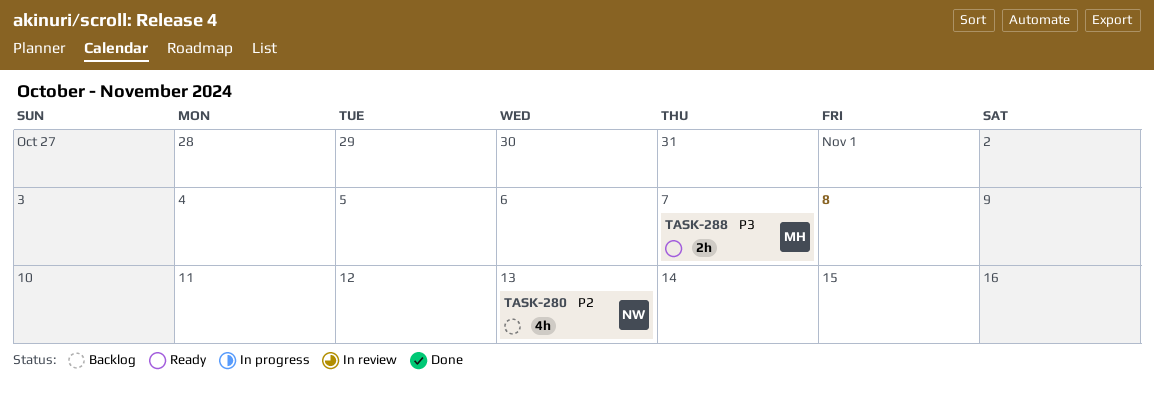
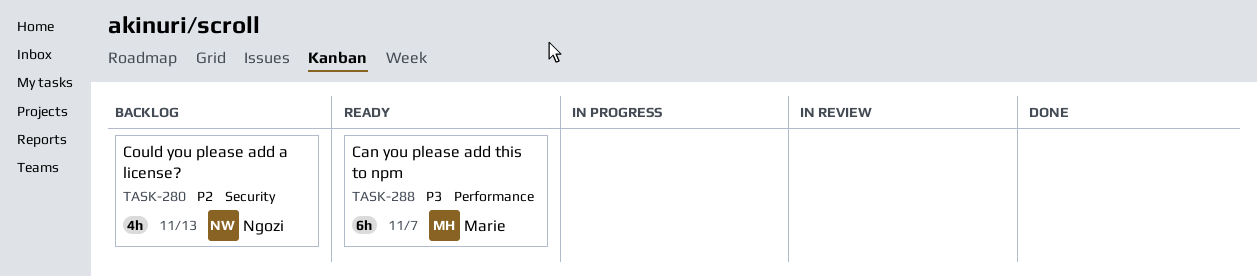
TASK-288, estimate: 2h -> 6h

